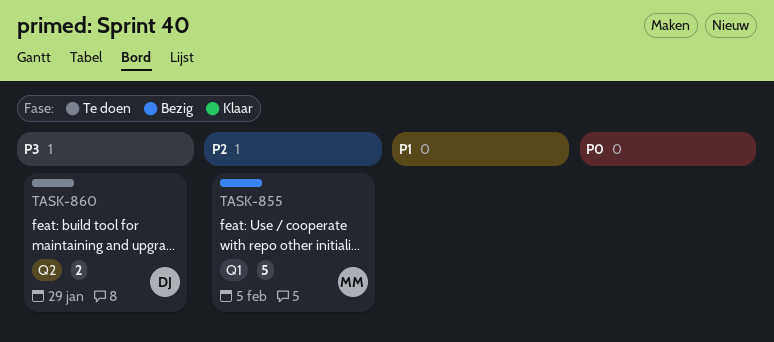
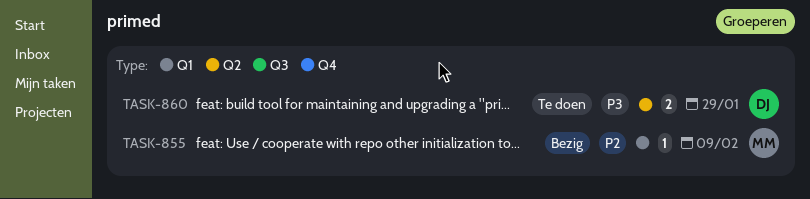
TASK-855, estimate: 5 -> 1
TASK-855, due: Feb 5 -> Feb 9

